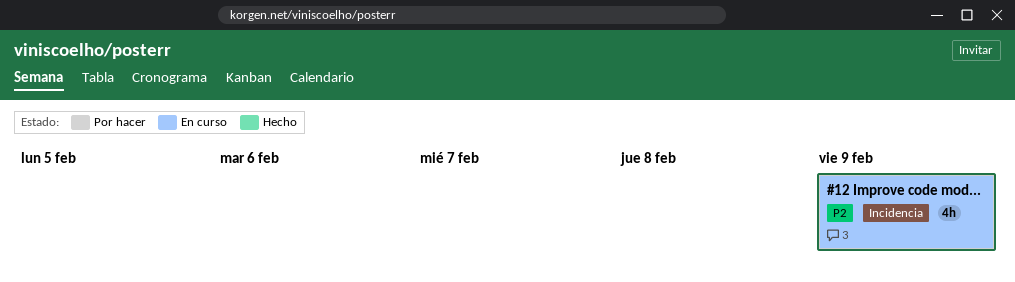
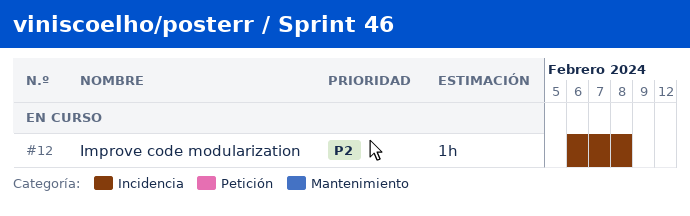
#12, estimate: 4h -> 1h
#12, due: Feb 9 -> Feb 8

